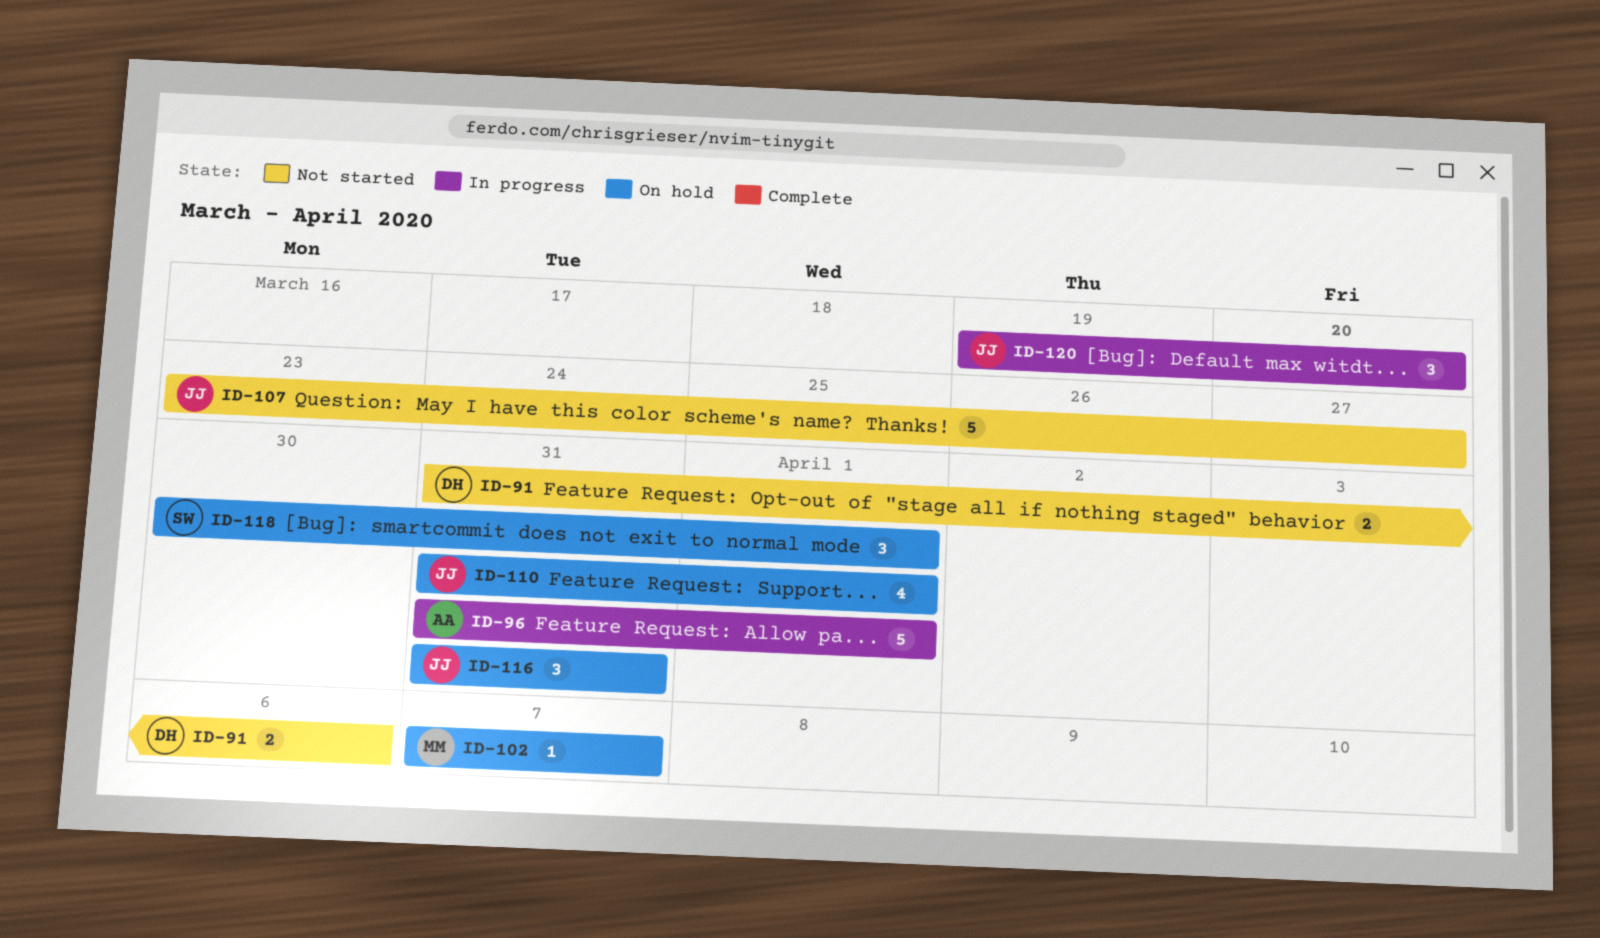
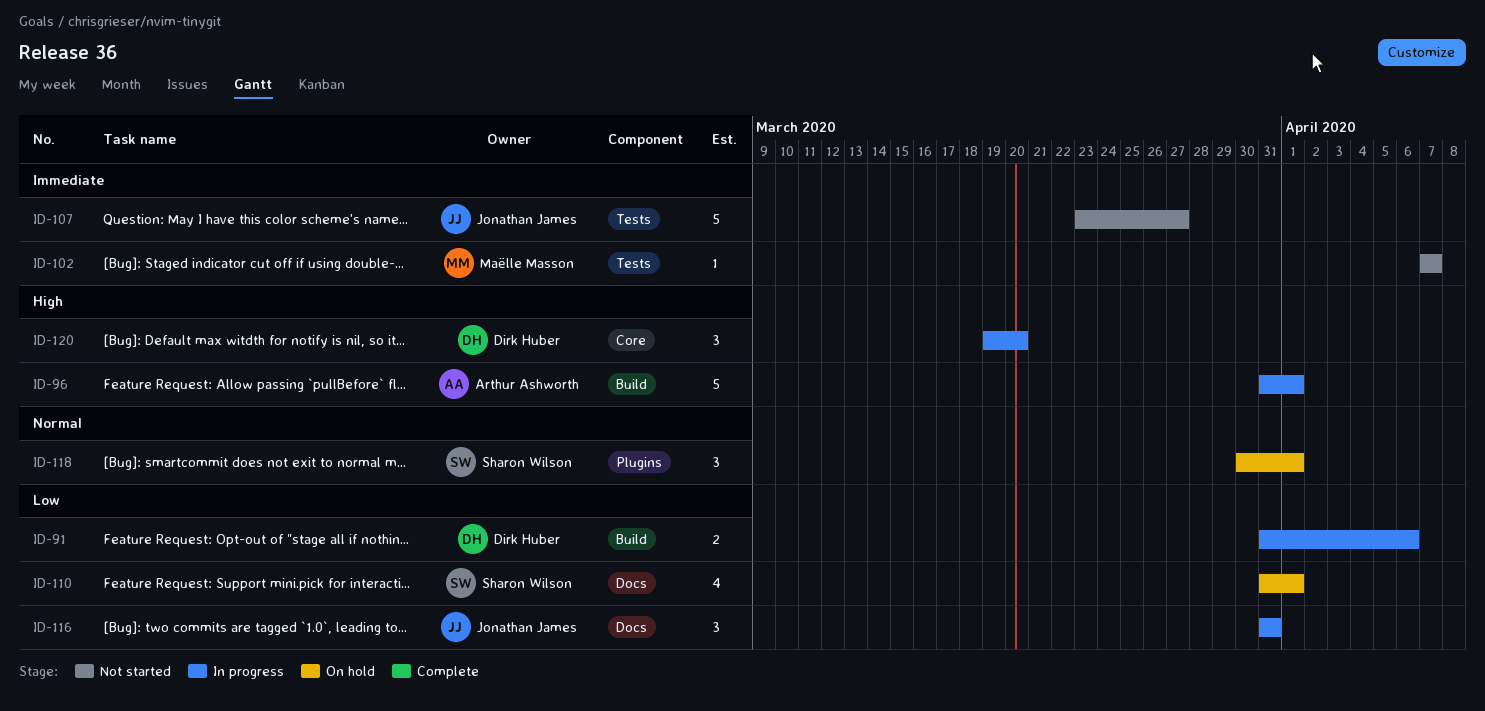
ID-91, status: Not started -> In progress
ID-102, status: On hold -> Not started
ID-110, owner: Jonathan James -> Sharon Wilson
ID-116, status: On hold -> In progress
ID-120, owner: Jonathan James -> Dirk Huber

